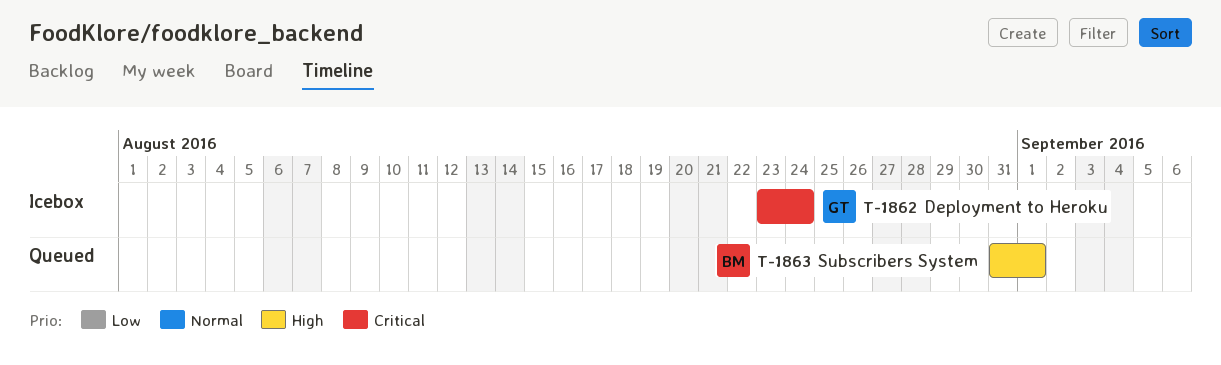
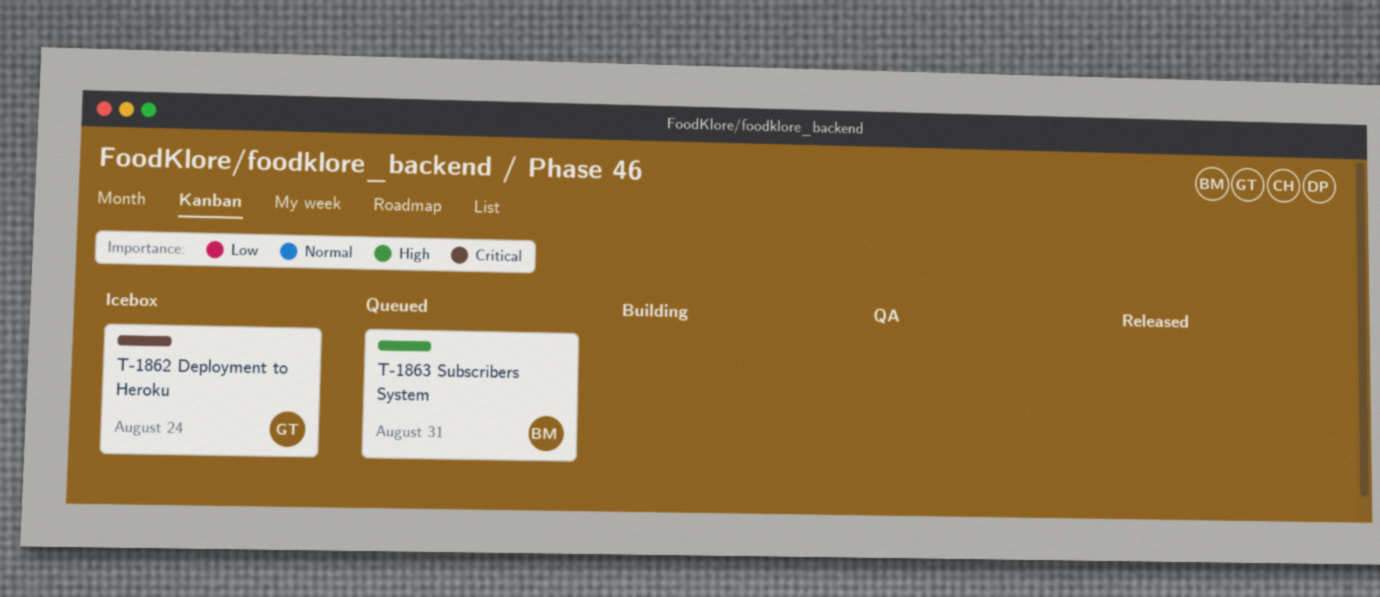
T-1863, due: Sep 1 -> Aug 31

